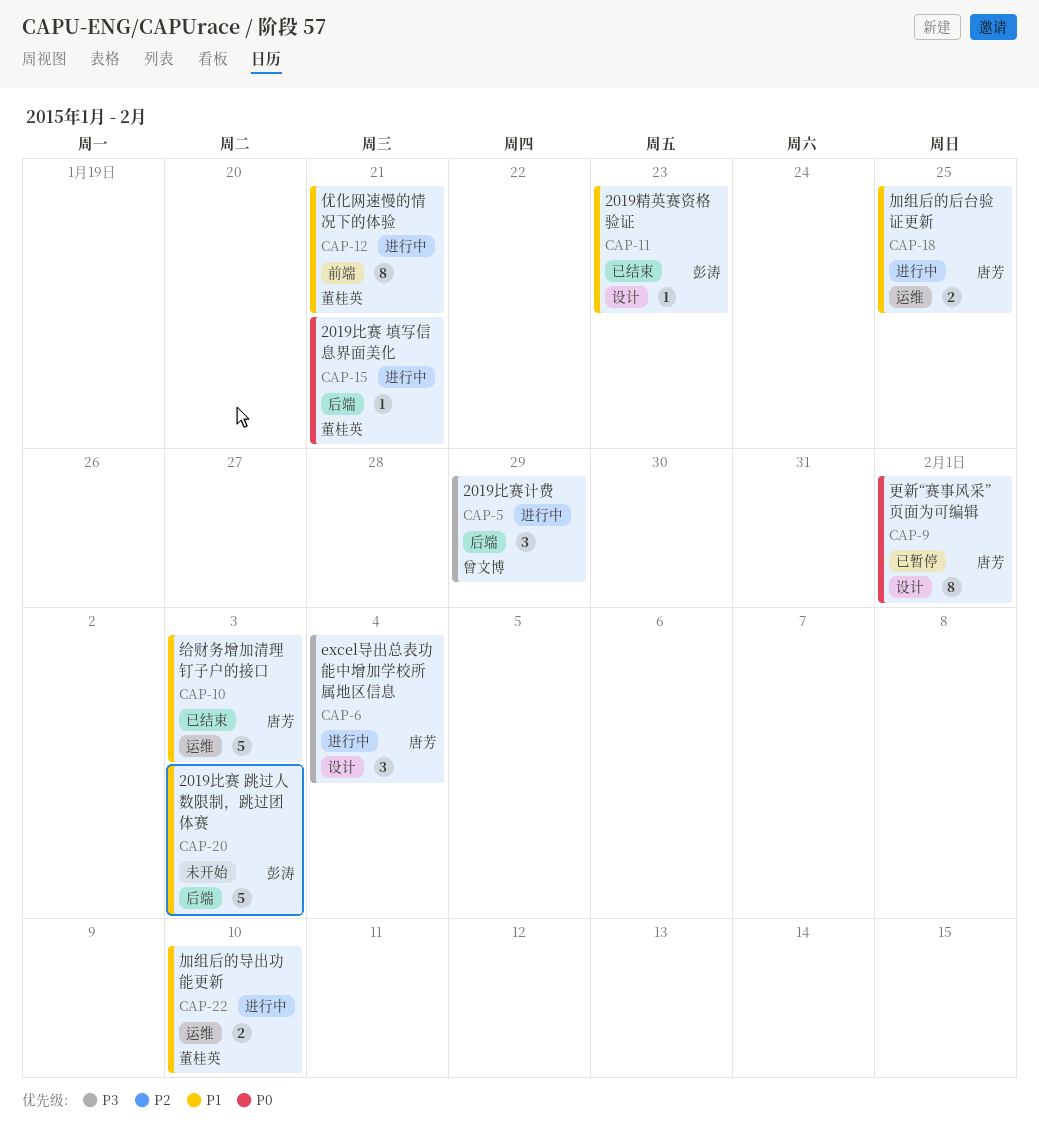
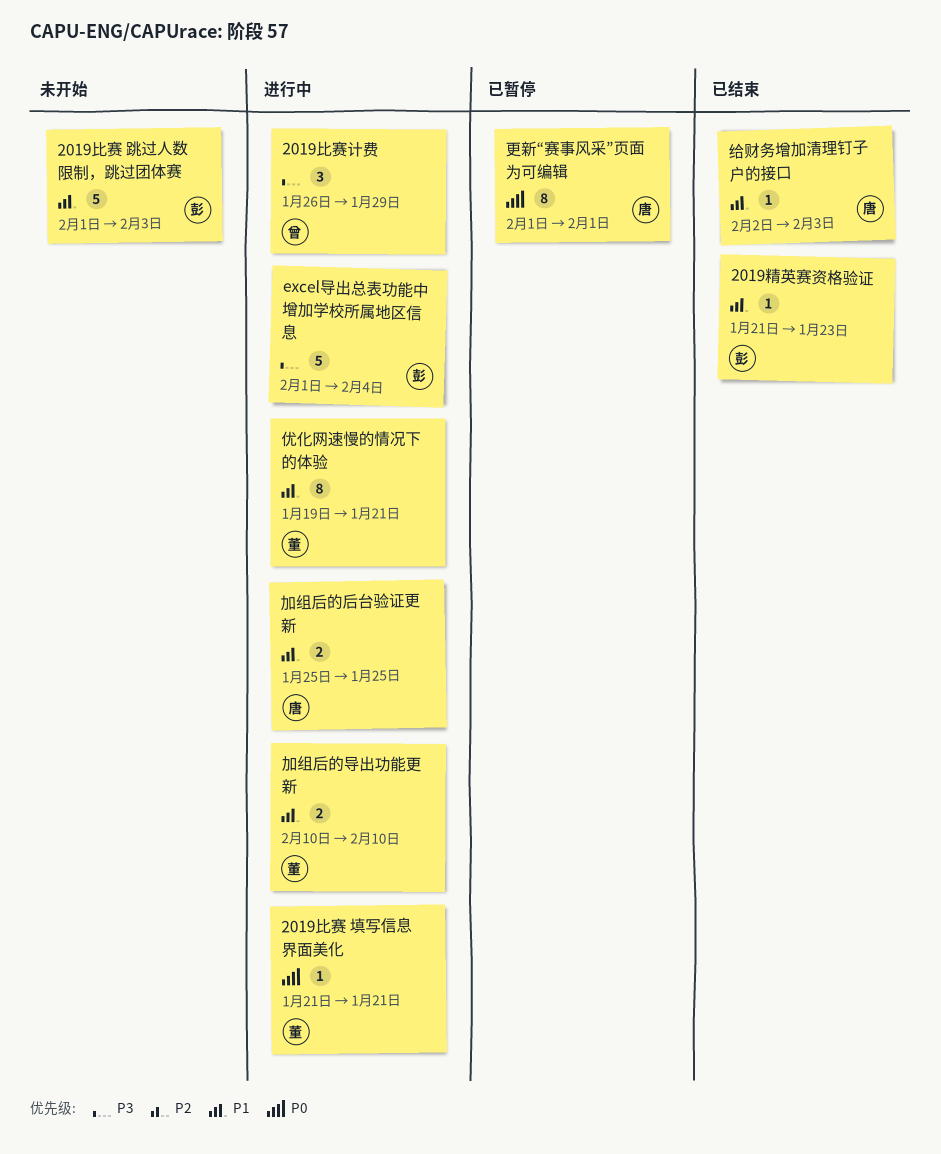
excel导出总表功能中增加学校所属地区信息, owner: 唐芳 -> 彭涛
excel导出总表功能中增加学校所属地区信息, estimate: 3 -> 5
给财务增加清理钉子户的接口, estimate: 5 -> 1

